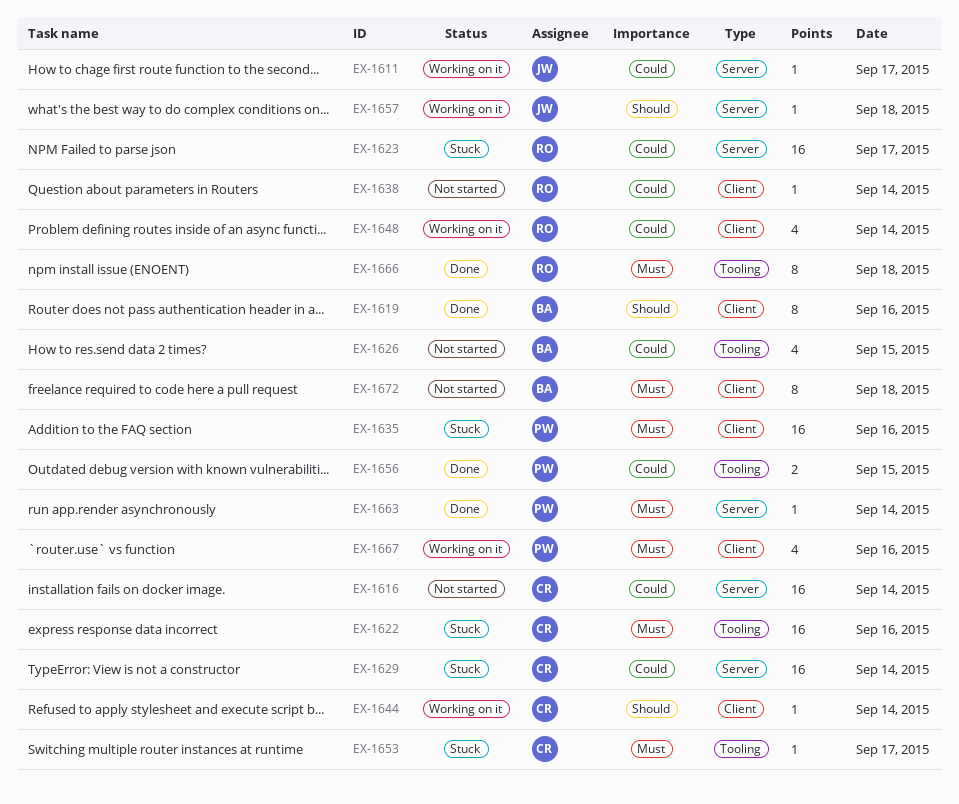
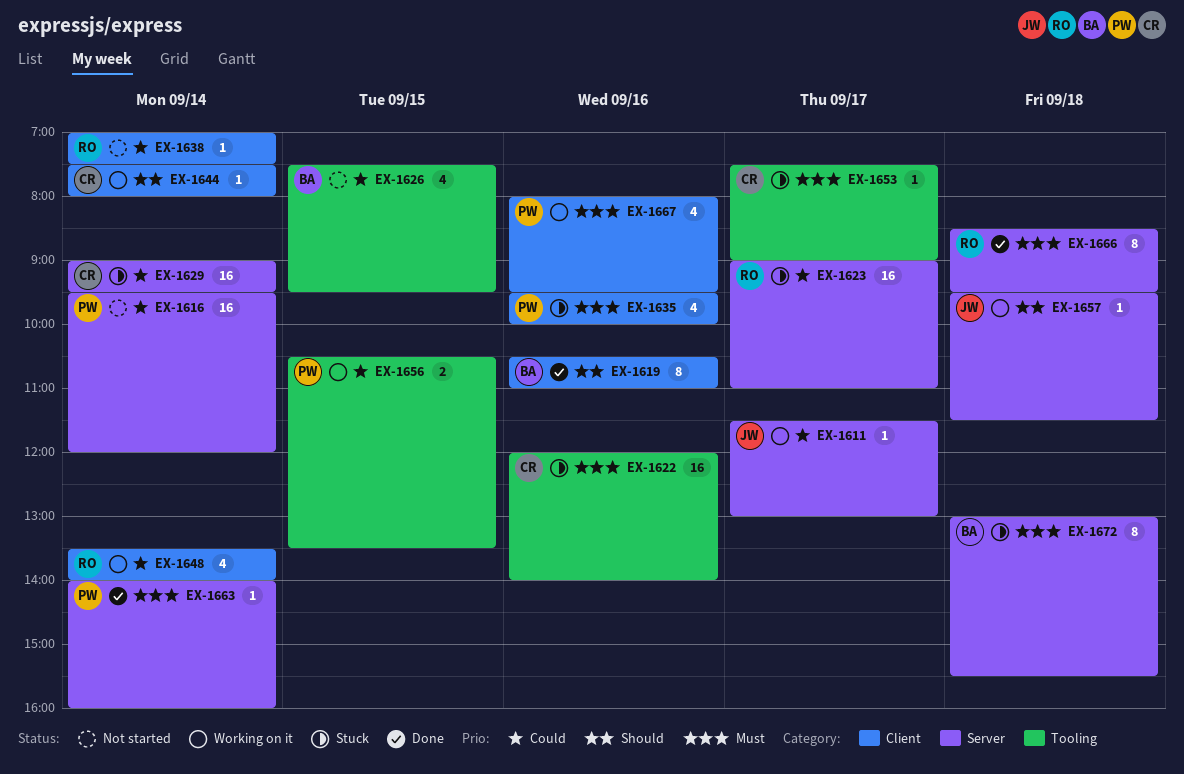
EX-1616, owner: CR -> PW
EX-1635, estimate: 16 -> 4
EX-1656, status: Done -> Working on it
EX-1666, label: Tooling -> Server
EX-1672, status: Not started -> Stuck
EX-1672, label: Client -> Server

